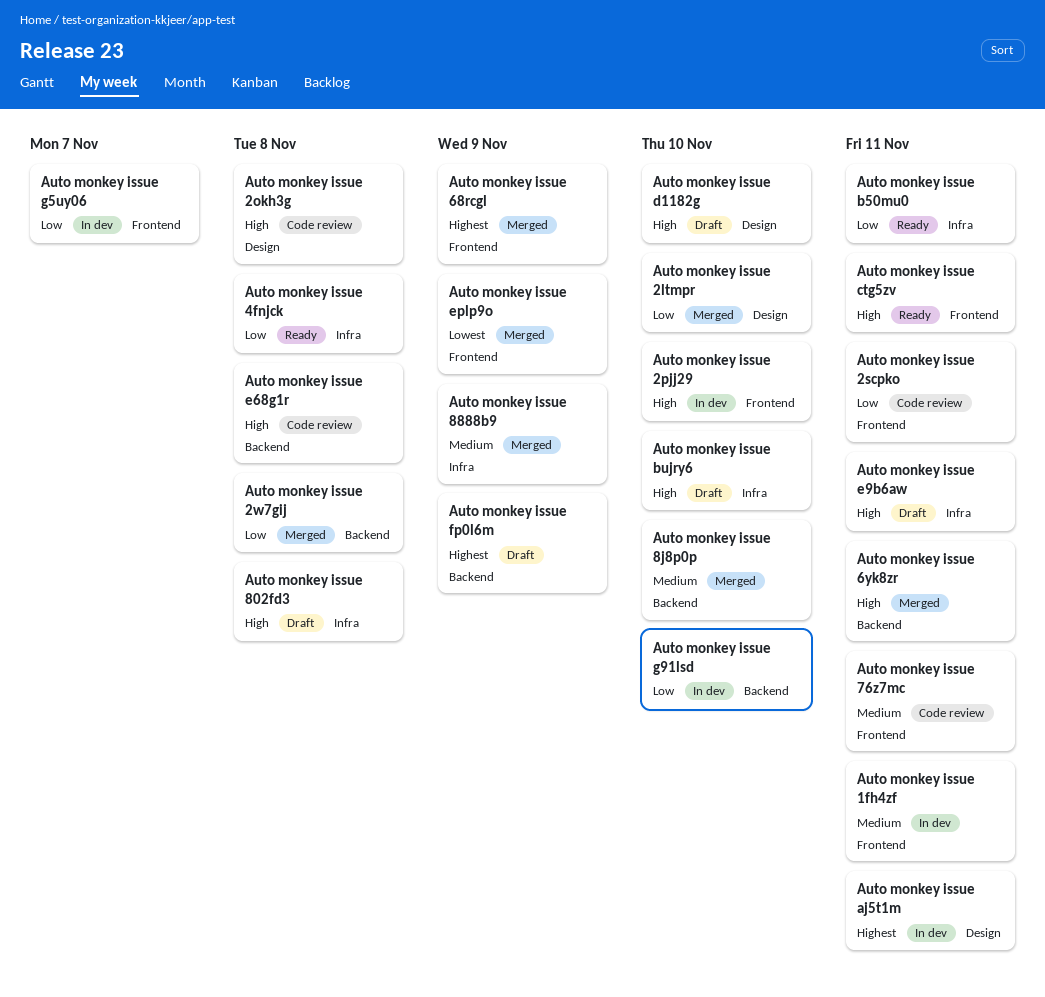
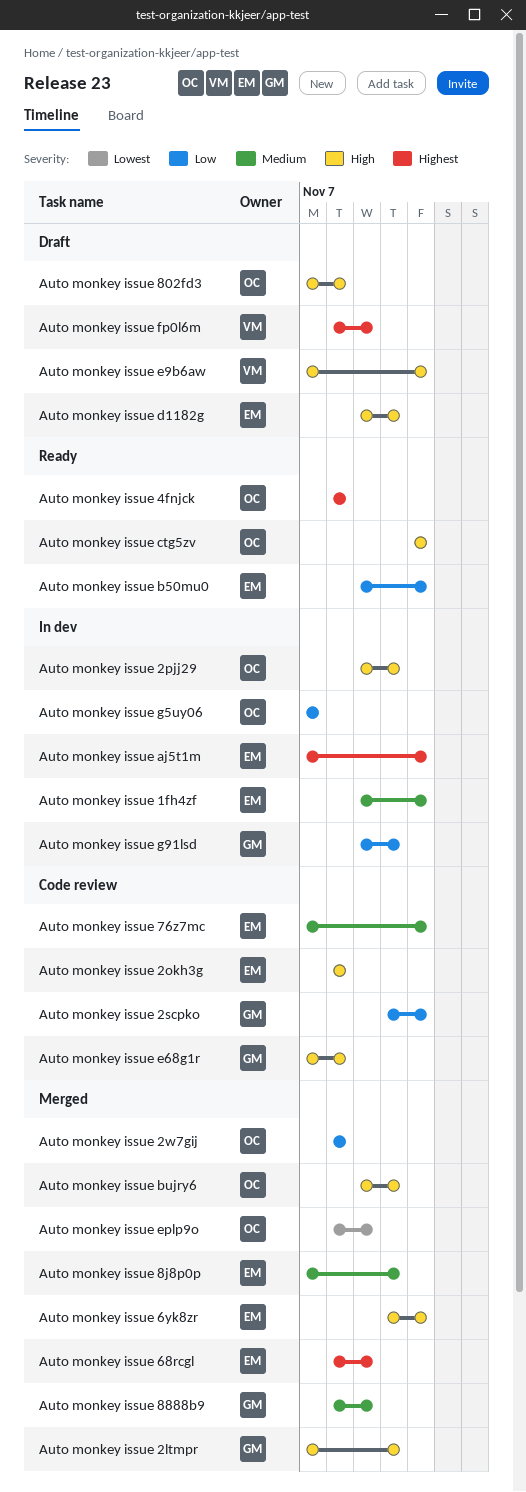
Auto monkey issue 2ltmpr, priority: Low -> High
Auto monkey issue 4fnjck, priority: Low -> Highest
Auto monkey issue bujry6, status: Draft -> Merged

